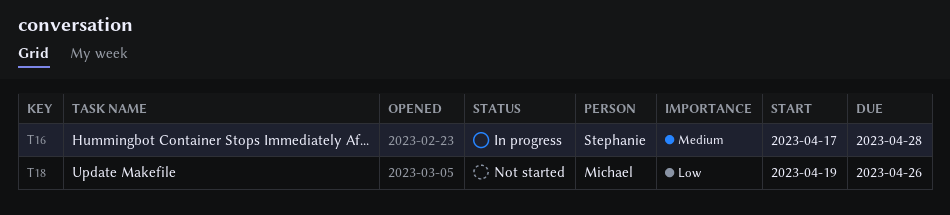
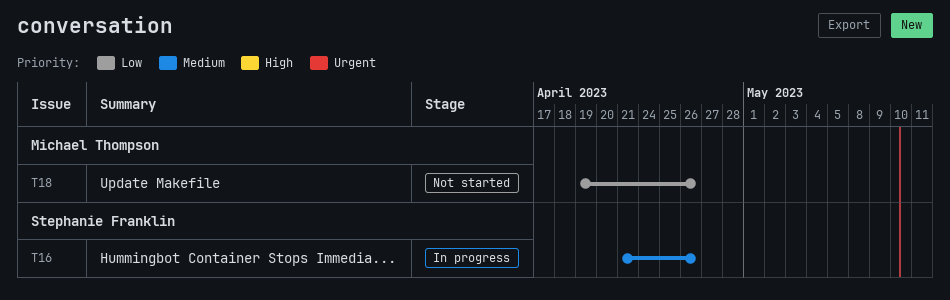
T16, start: Apr 17 -> Apr 21
T16, due: Apr 28 -> Apr 26

